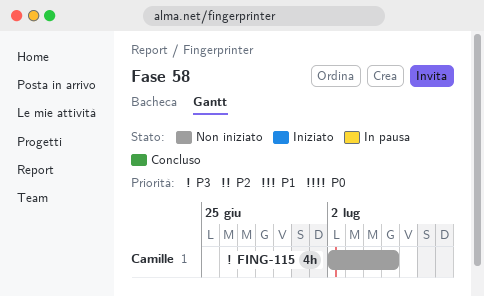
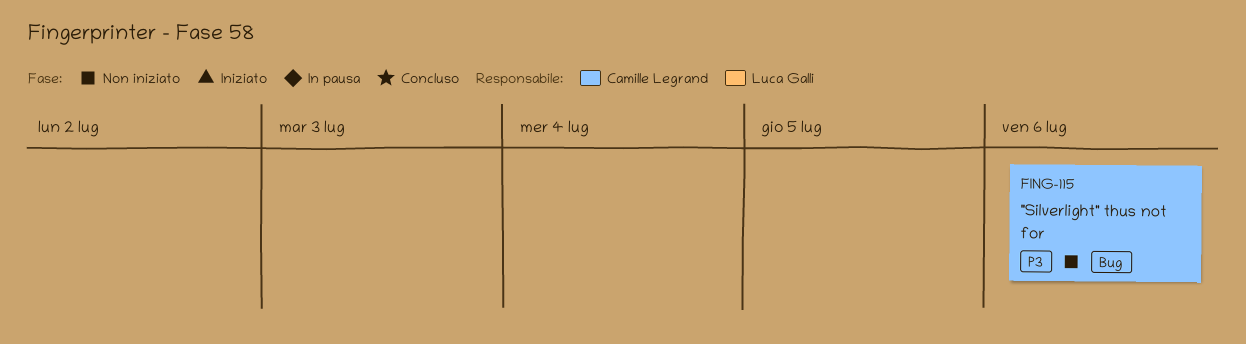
FING-115, due: Jul 5 -> Jul 6

